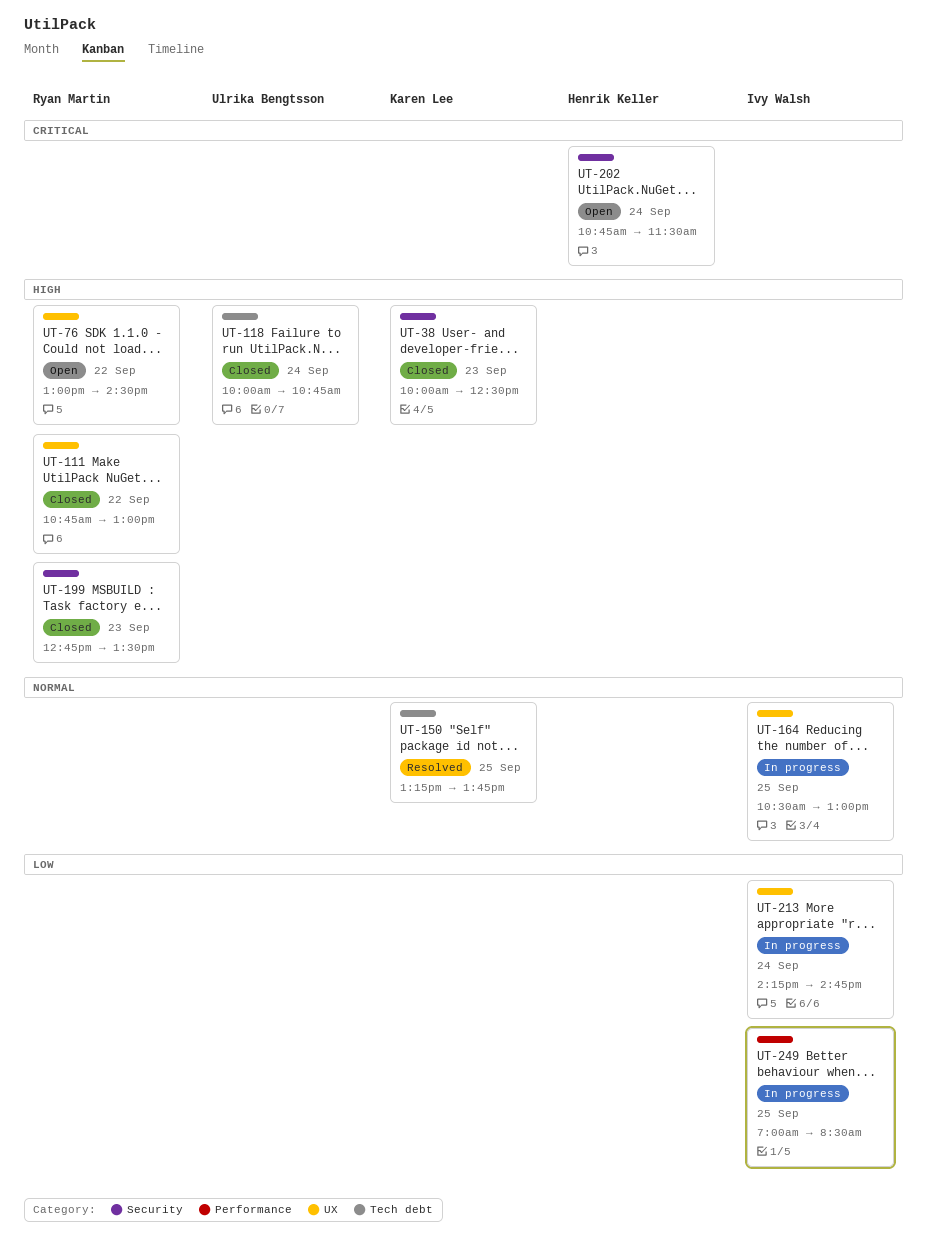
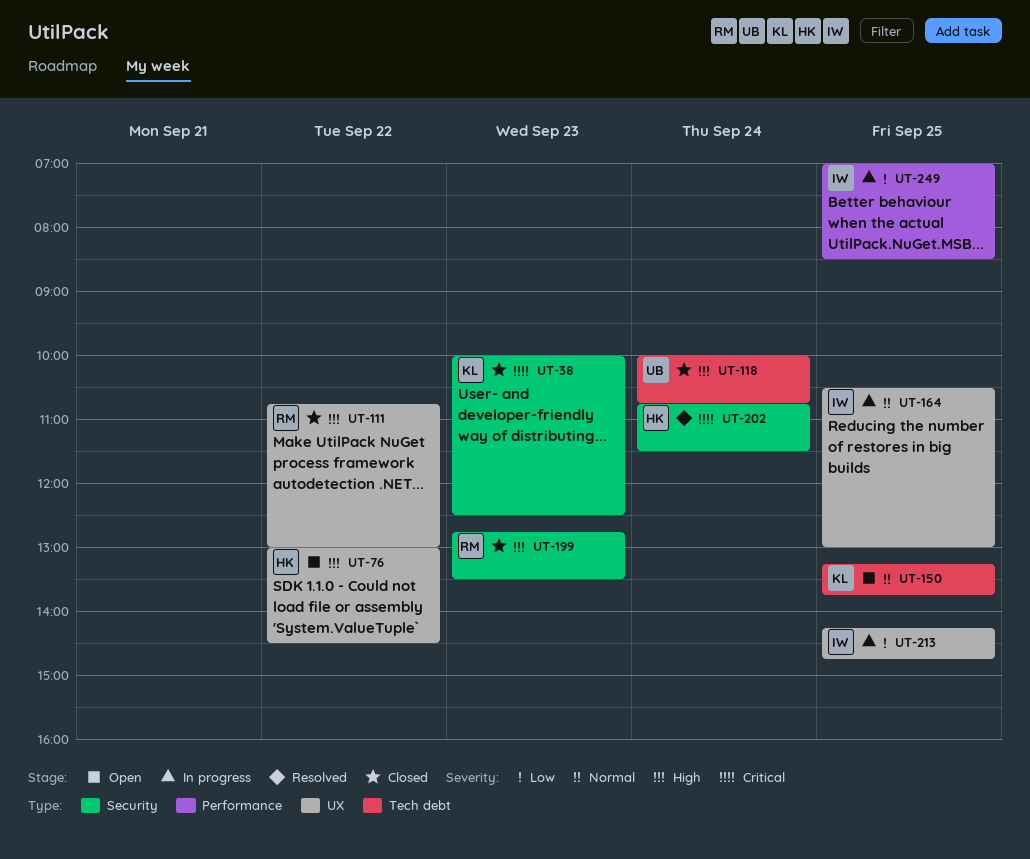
UT-38, priority: High -> Critical
UT-76, owner: Ryan Martin -> Henrik Keller
UT-150, status: Resolved -> Open
UT-202, status: Open -> Resolved
UT-213, day: Sep 24 -> Sep 25

